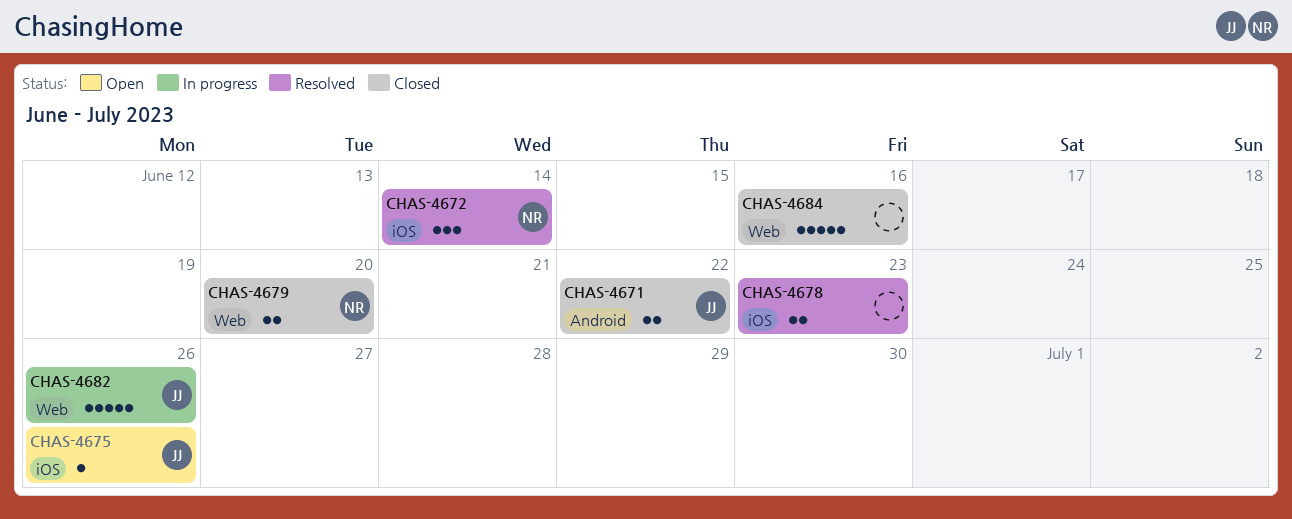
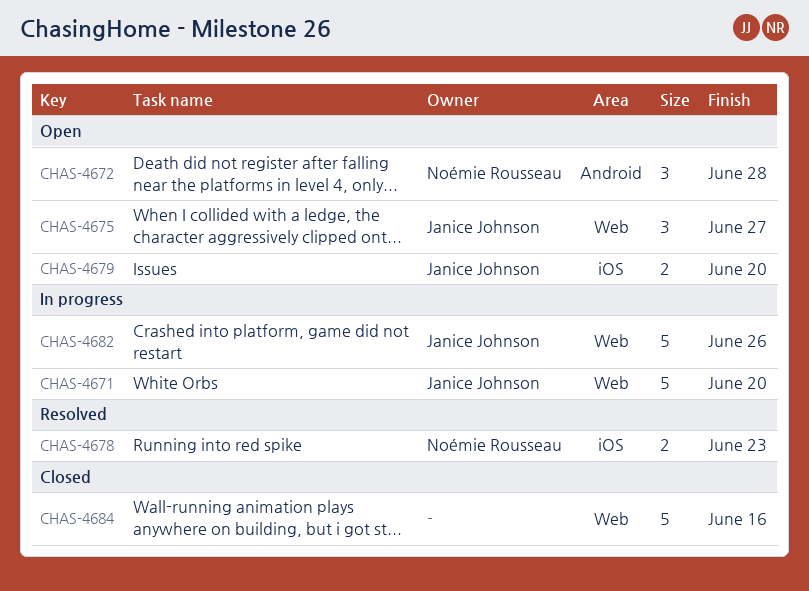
CHAS-4671, status: Closed -> In progress
CHAS-4671, label: Android -> Web
CHAS-4671, estimate: 2 -> 5
CHAS-4671, due: Jun 22 -> Jun 20
CHAS-4672, status: Resolved -> Open
CHAS-4672, label: iOS -> Android
CHAS-4672, due: Jun 14 -> Jun 28
CHAS-4675, label: iOS -> Web
CHAS-4675, estimate: 1 -> 3
CHAS-4675, due: Jun 26 -> Jun 27
CHAS-4678, owner: none -> Noémie Rousseau
CHAS-4679, status: Closed -> Open
CHAS-4679, owner: Noémie Rousseau -> Janice Johnson
CHAS-4679, label: Web -> iOS

